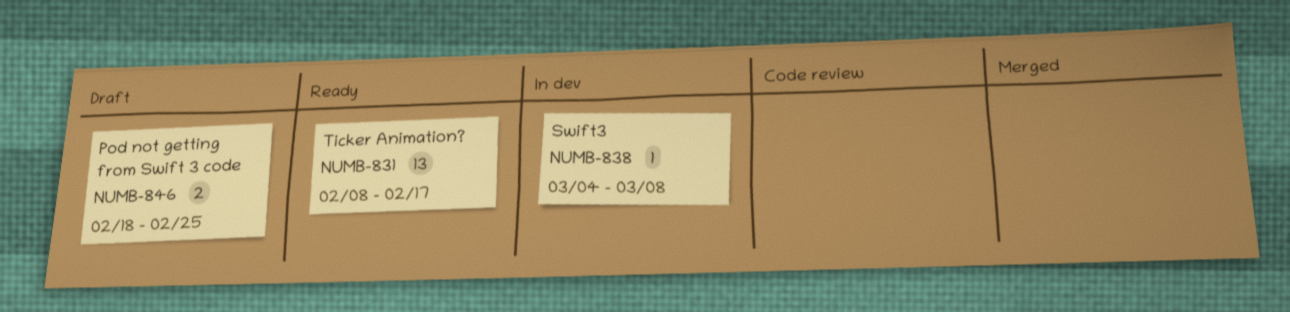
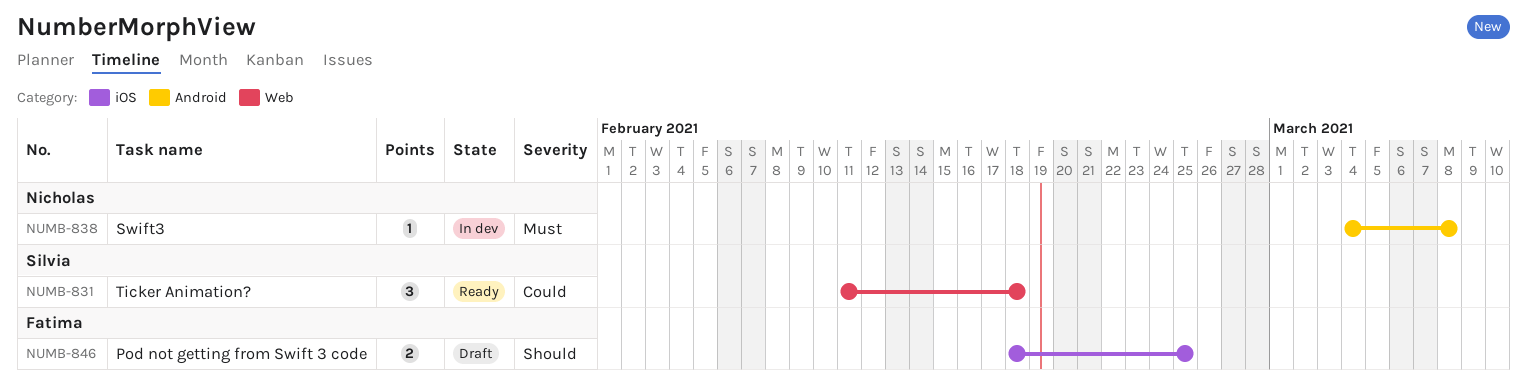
NUMB-831, estimate: 13 -> 3
NUMB-831, start: Feb 8 -> Feb 11
NUMB-831, due: Feb 17 -> Feb 18

